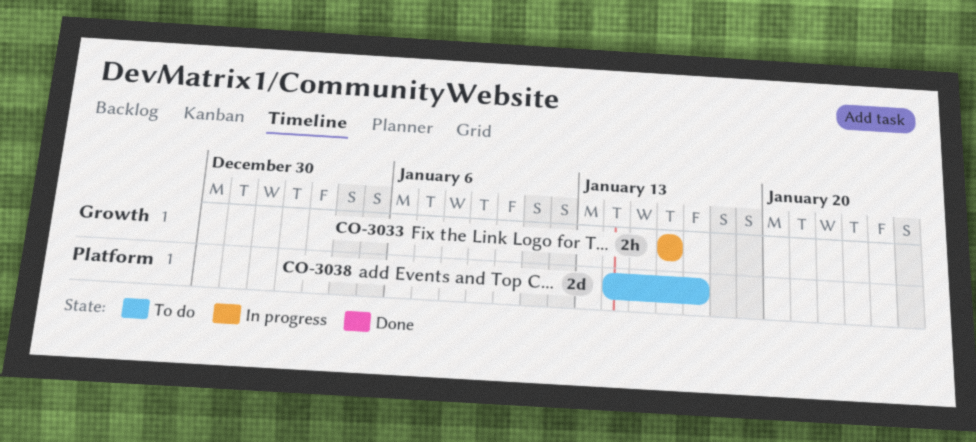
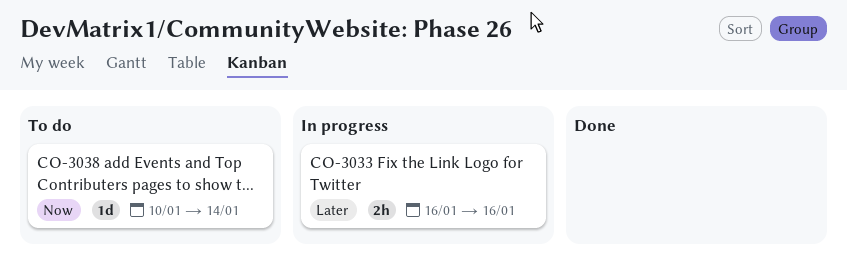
CO-3038, estimate: 2d -> 1d
CO-3038, start: Jan 14 -> Jan 10
CO-3038, due: Jan 17 -> Jan 14

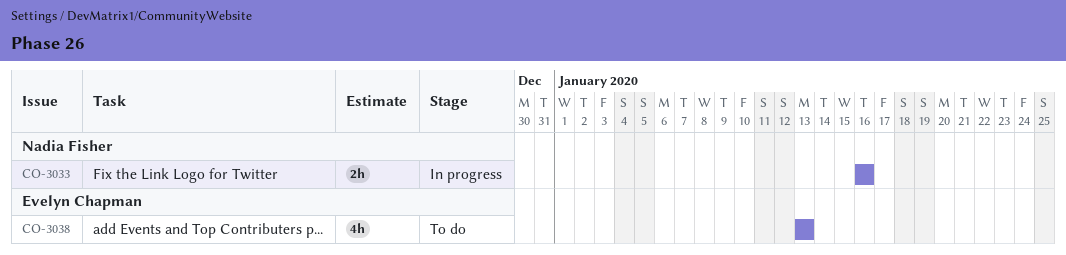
CO-3038, estimate: 1d -> 4h
CO-3038, start: Jan 10 -> Jan 13
CO-3038, due: Jan 14 -> Jan 13

